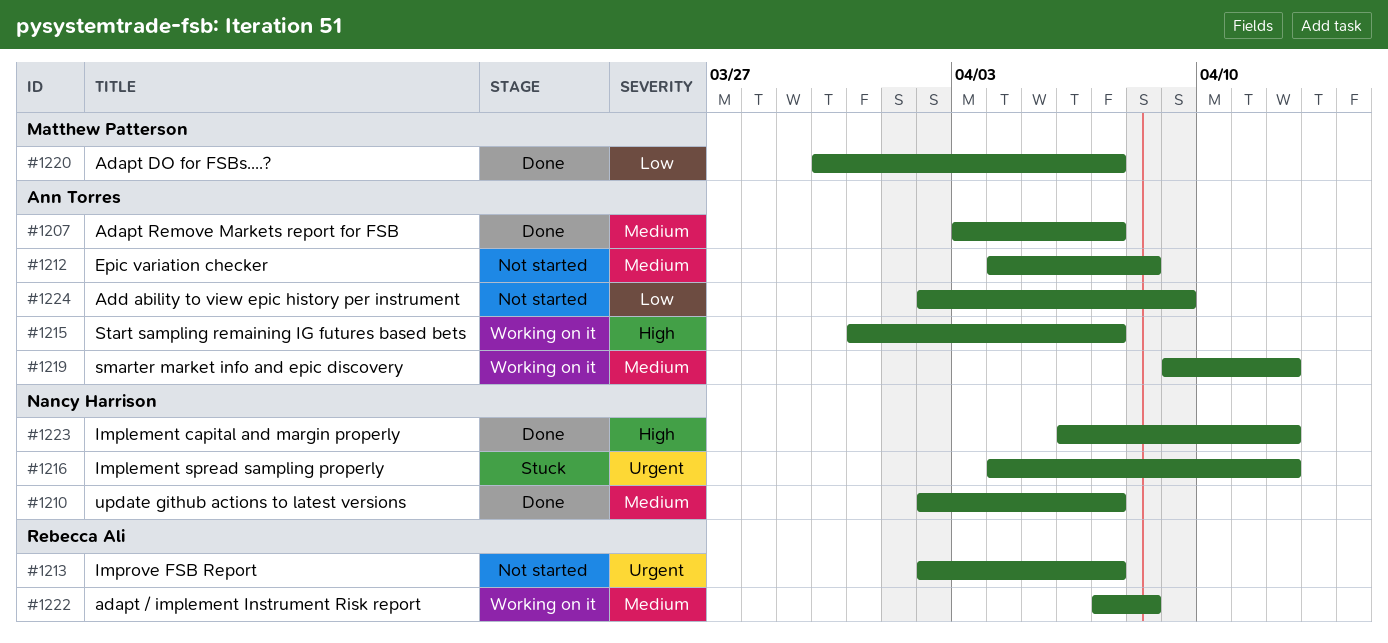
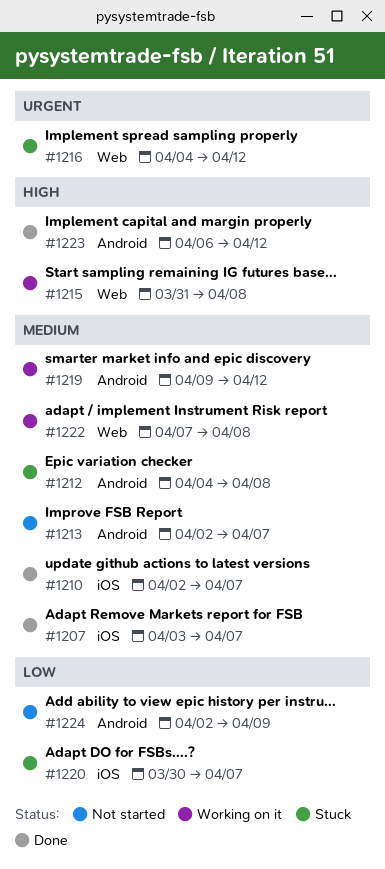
#1212, status: Not started -> Stuck
#1213, priority: Urgent -> Medium
#1215, due: Apr 7 -> Apr 8
#1220, status: Done -> Stuck

